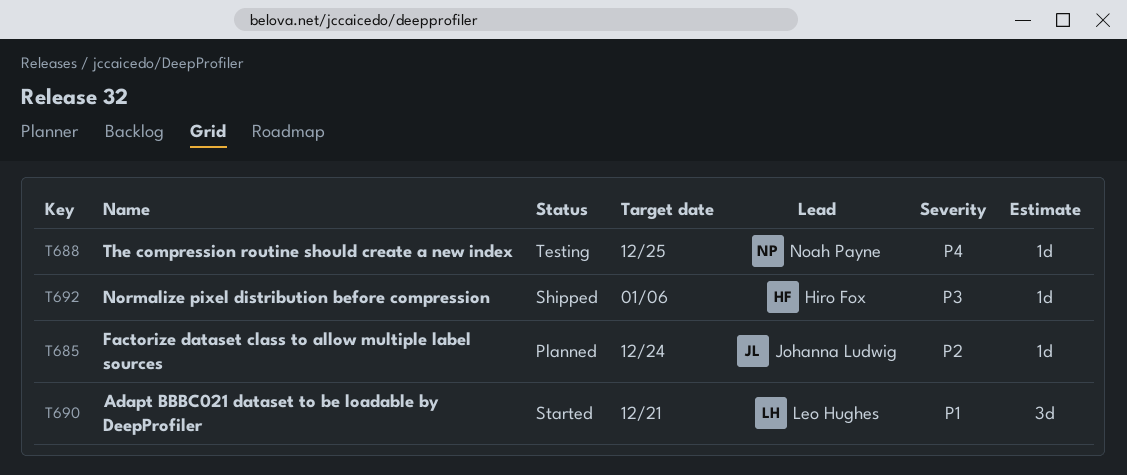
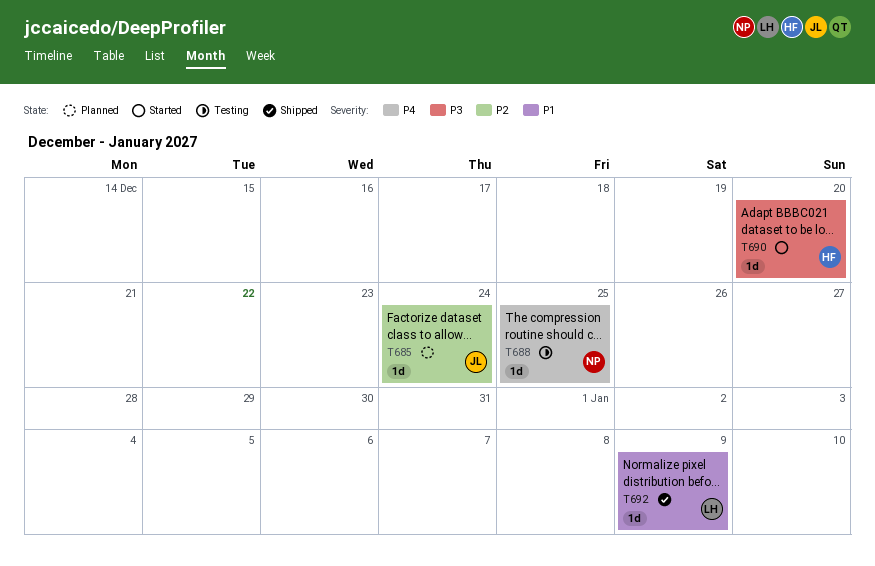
T690, owner: Leo Hughes -> Hiro Fox
T690, priority: P1 -> P3
T690, estimate: 3d -> 1d
T690, due: Dec 21 -> Dec 20
T692, owner: Hiro Fox -> Leo Hughes
T692, priority: P3 -> P1
T692, due: Jan 6 -> Jan 9

